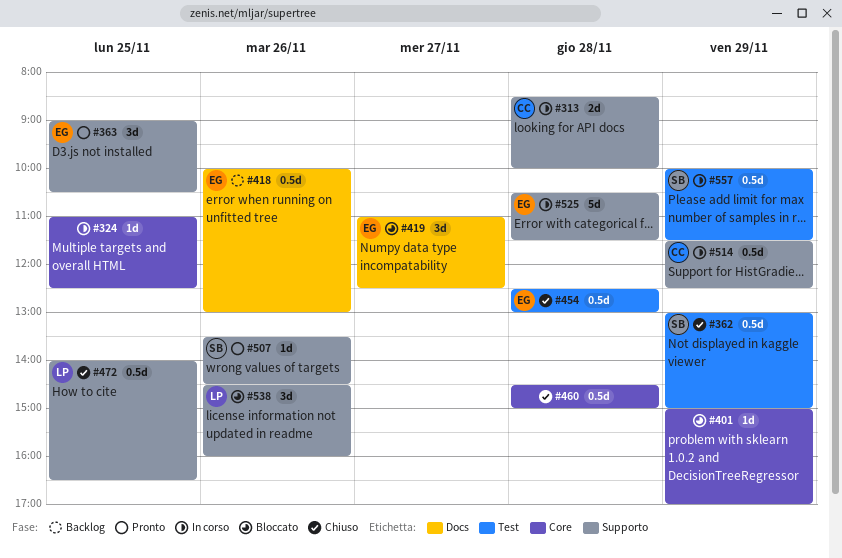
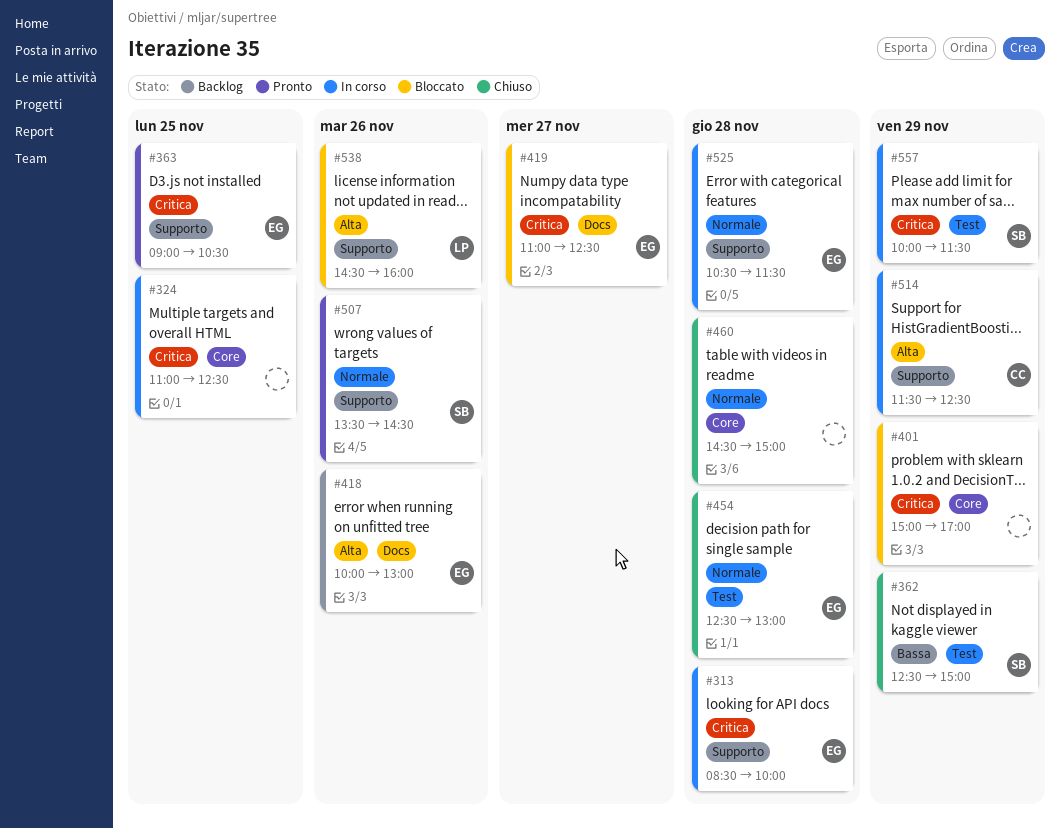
#313, owner: CC -> EG
#362, begins: 13:00 -> 12:30
#472: present -> none

